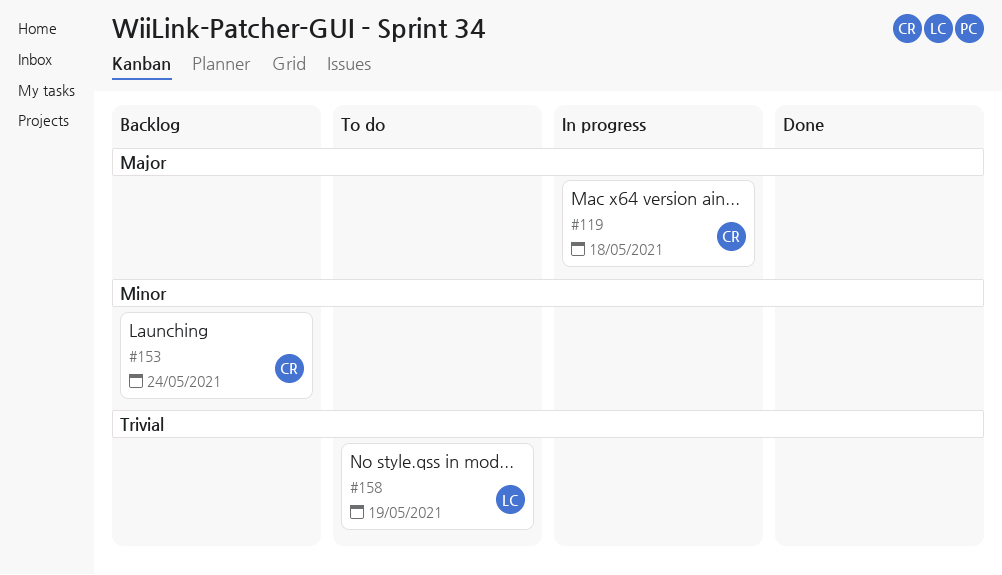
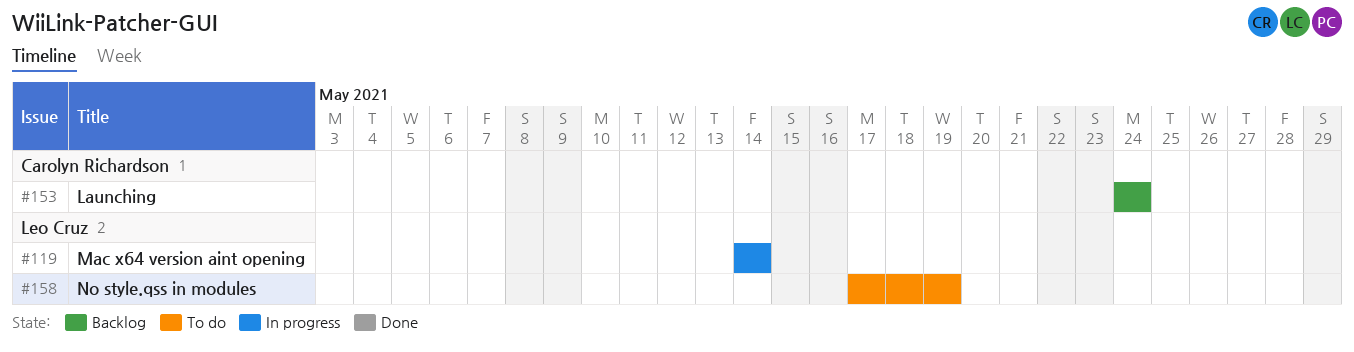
#119, owner: Carolyn Richardson -> Leo Cruz
#119, due: May 18 -> May 14

